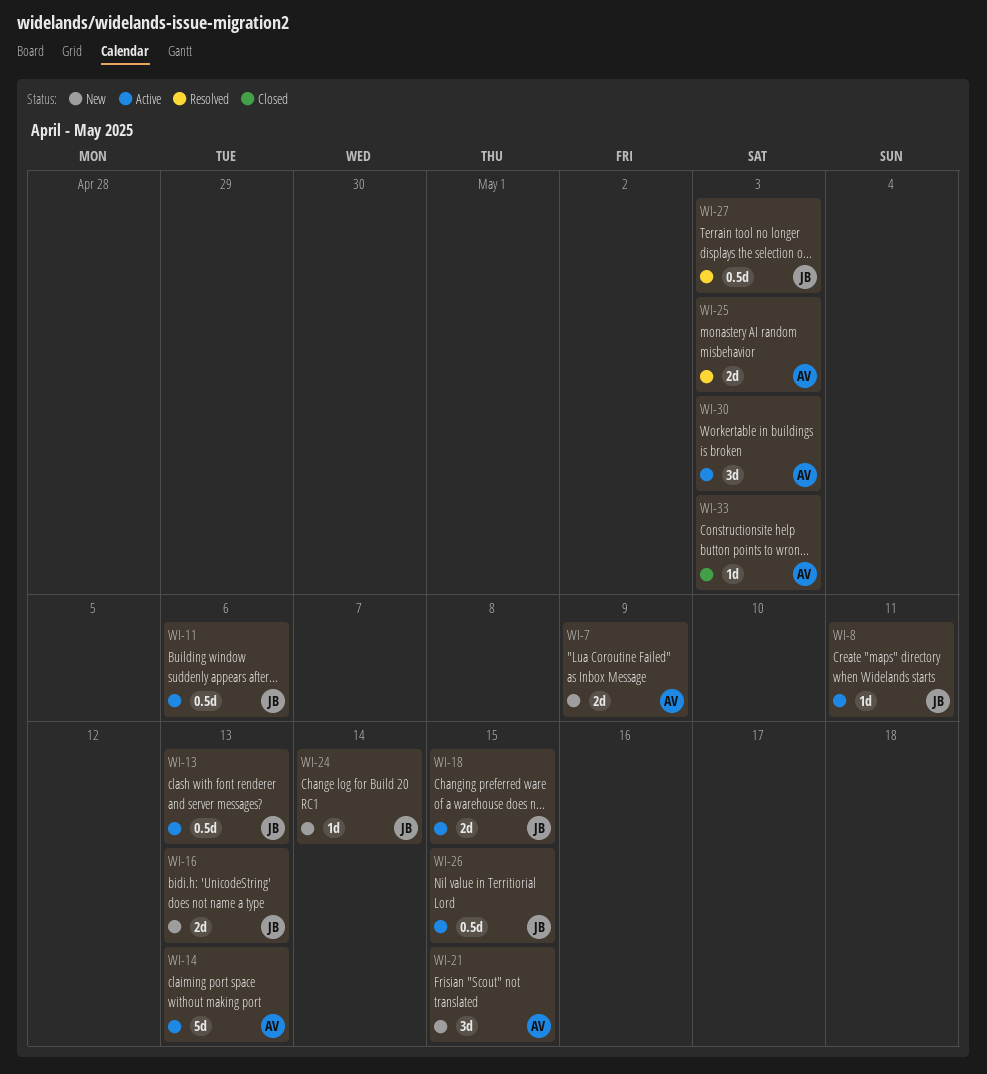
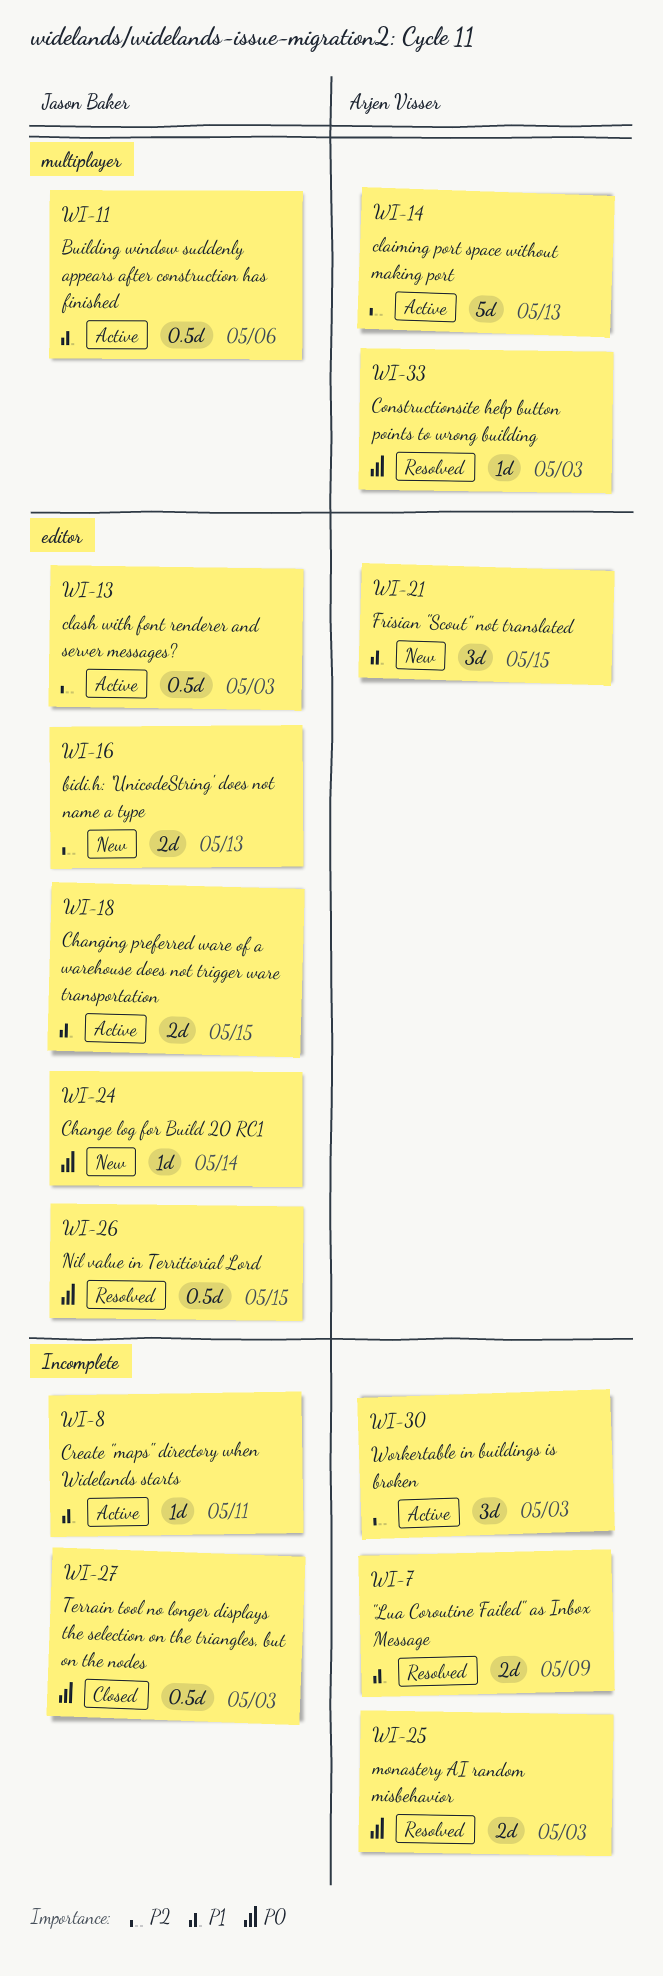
WI-7, status: New -> Resolved
WI-13, due: May 13 -> May 3
WI-26, status: Active -> Resolved
WI-27, status: Resolved -> Closed
WI-33, status: Closed -> Resolved

